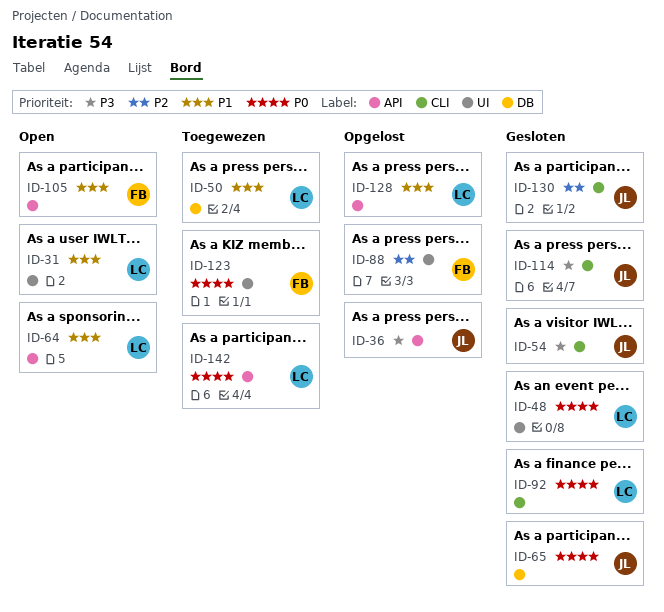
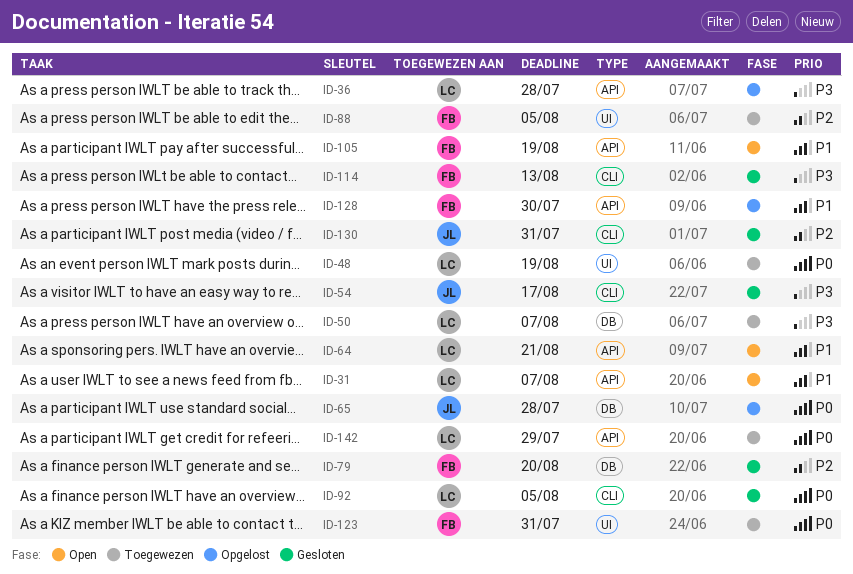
ID-31, label: UI -> API
ID-36, owner: JL -> LC
ID-48, status: Gesloten -> Toegewezen
ID-50, priority: P1 -> P3
ID-65, status: Gesloten -> Opgelost
ID-79: none -> present
ID-88, status: Opgelost -> Toegewezen
ID-114, owner: JL -> FB
ID-128, owner: LC -> FB

